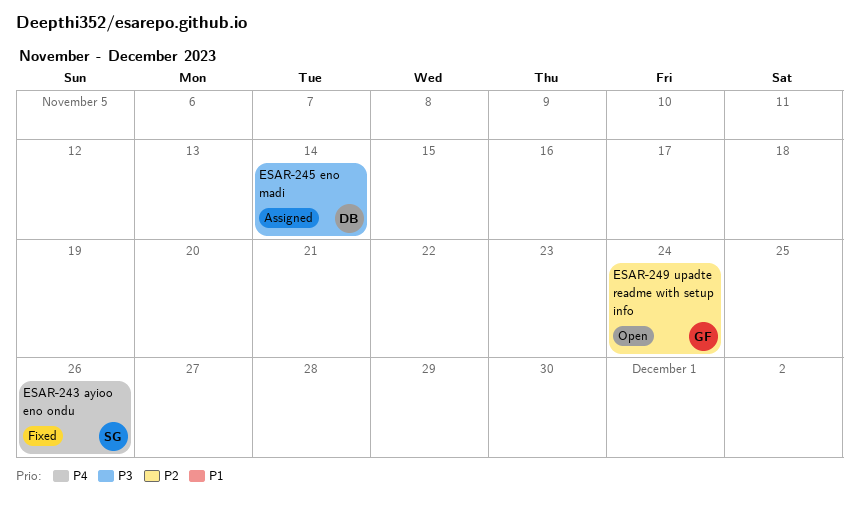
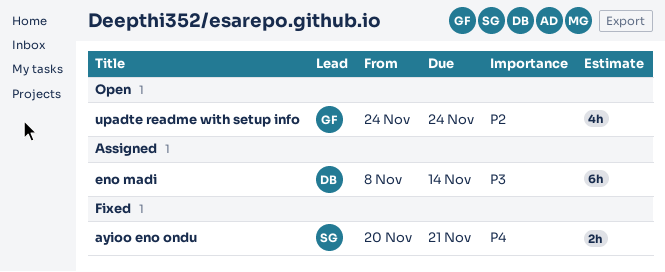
ayioo eno ondu, due: Nov 26 -> Nov 21

